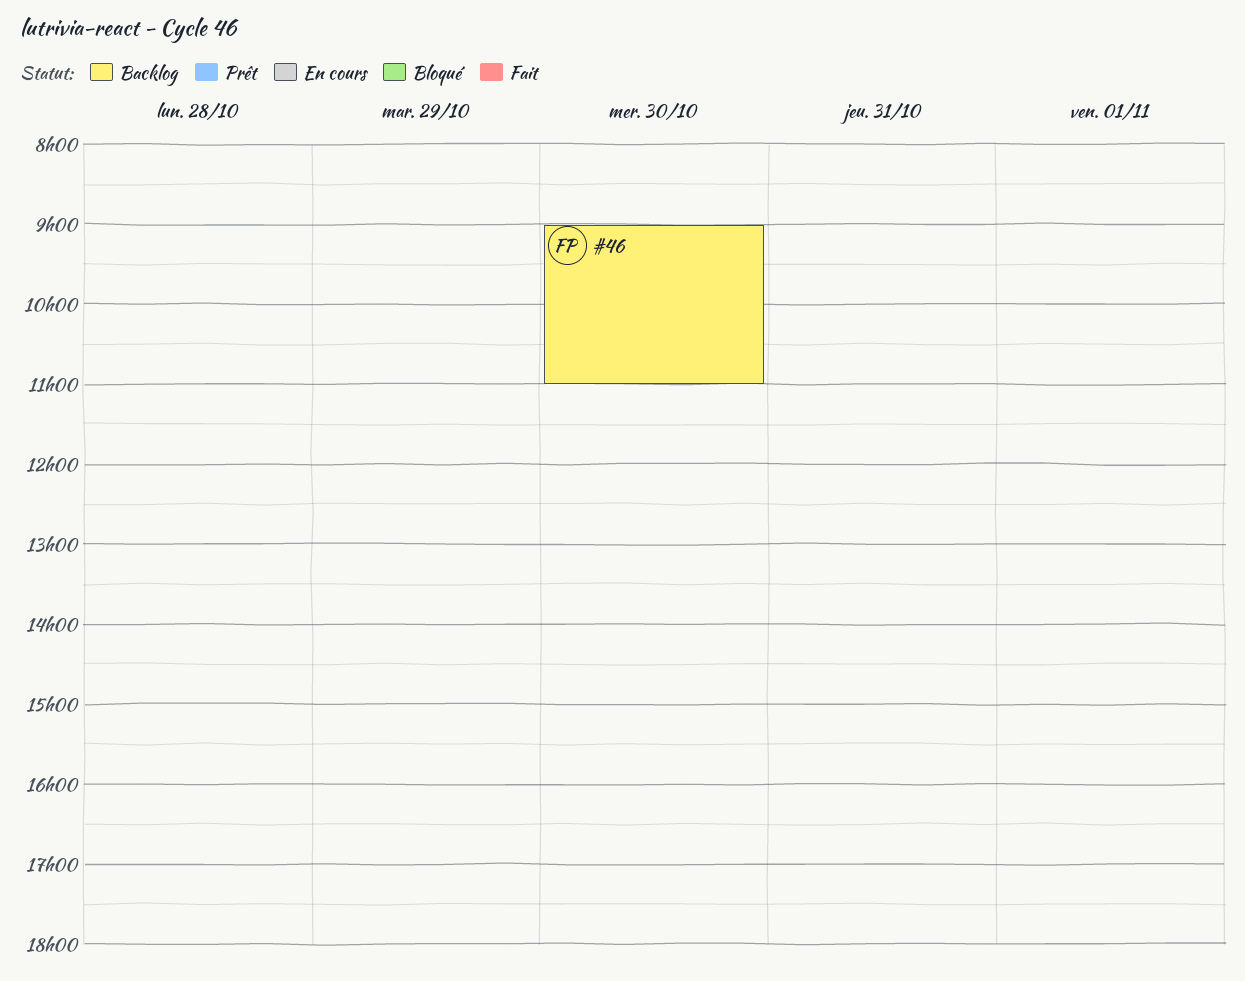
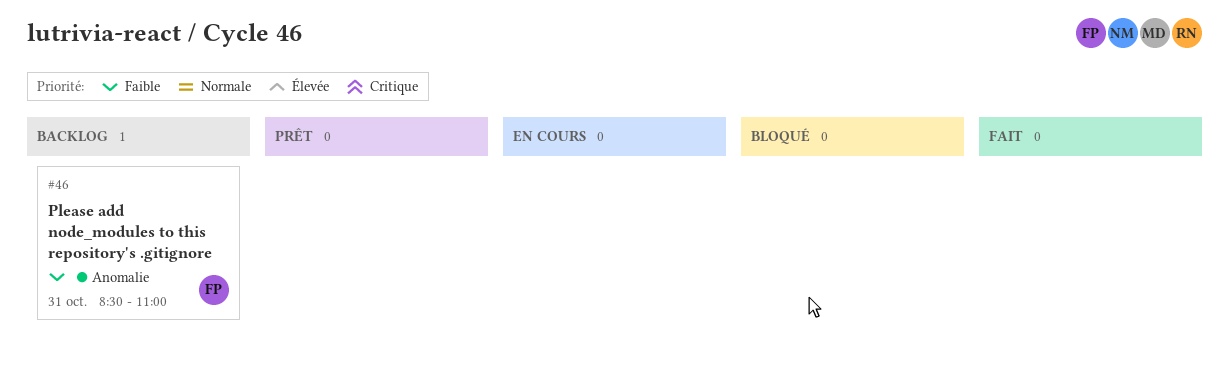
#46, day: Oct 30 -> Oct 31
#46, begins: 09:00 -> 08:30

